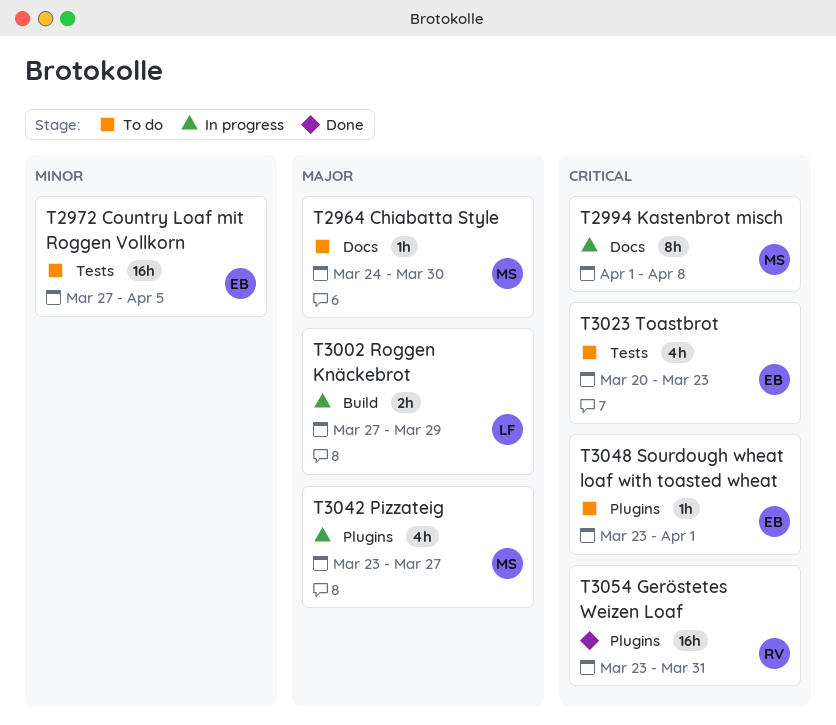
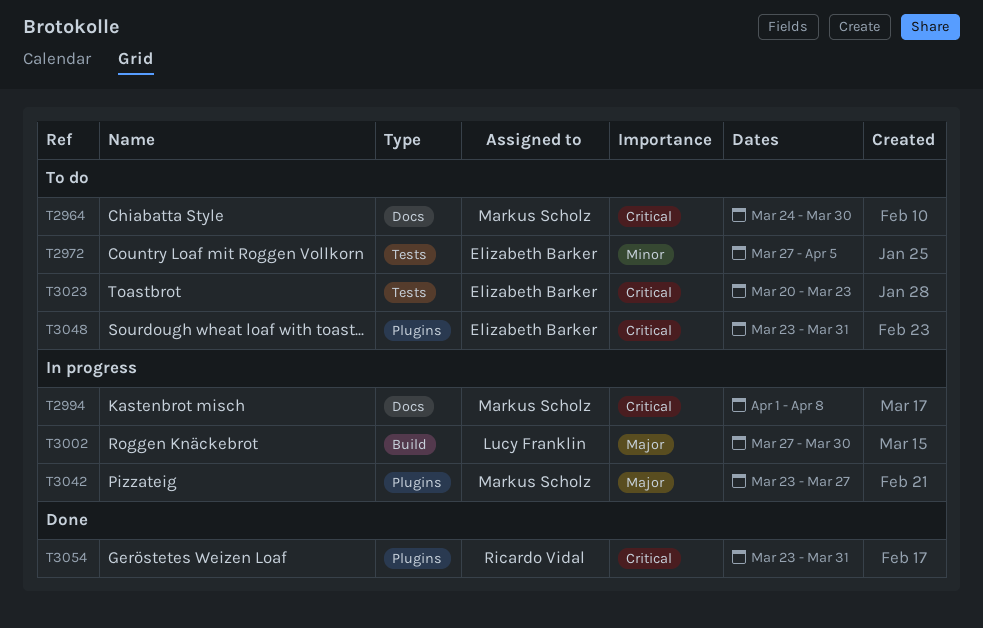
T2964, priority: Major -> Critical
T3002, due: Mar 29 -> Mar 30
T3048, due: Apr 1 -> Mar 31

